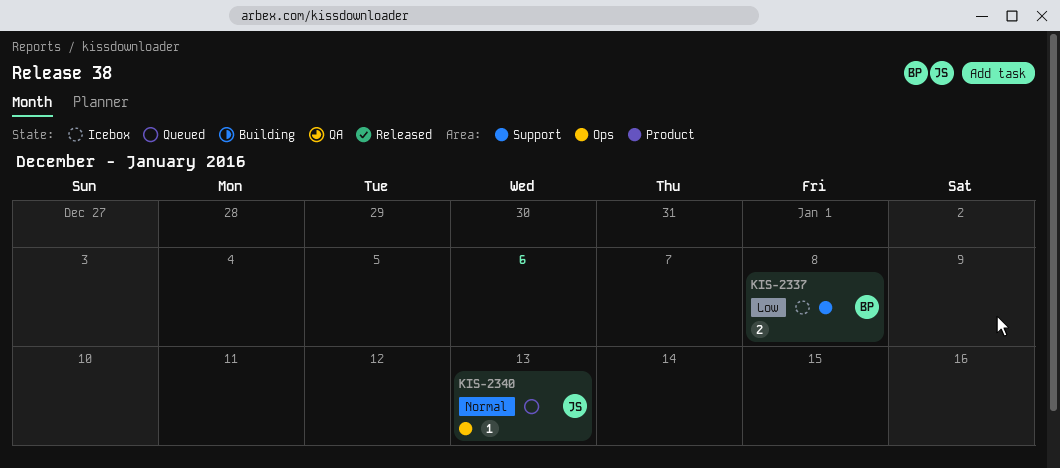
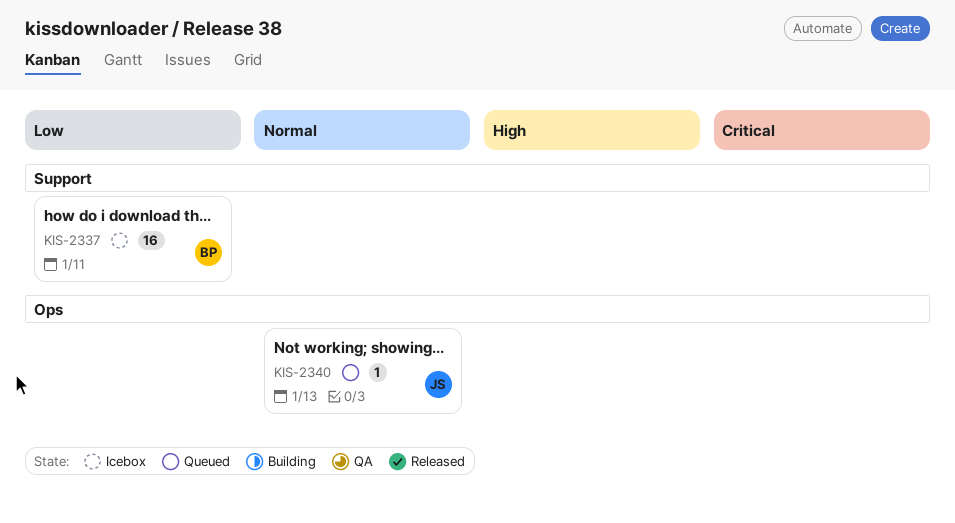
KIS-2337, estimate: 2 -> 16
KIS-2337, due: Jan 8 -> Jan 11

